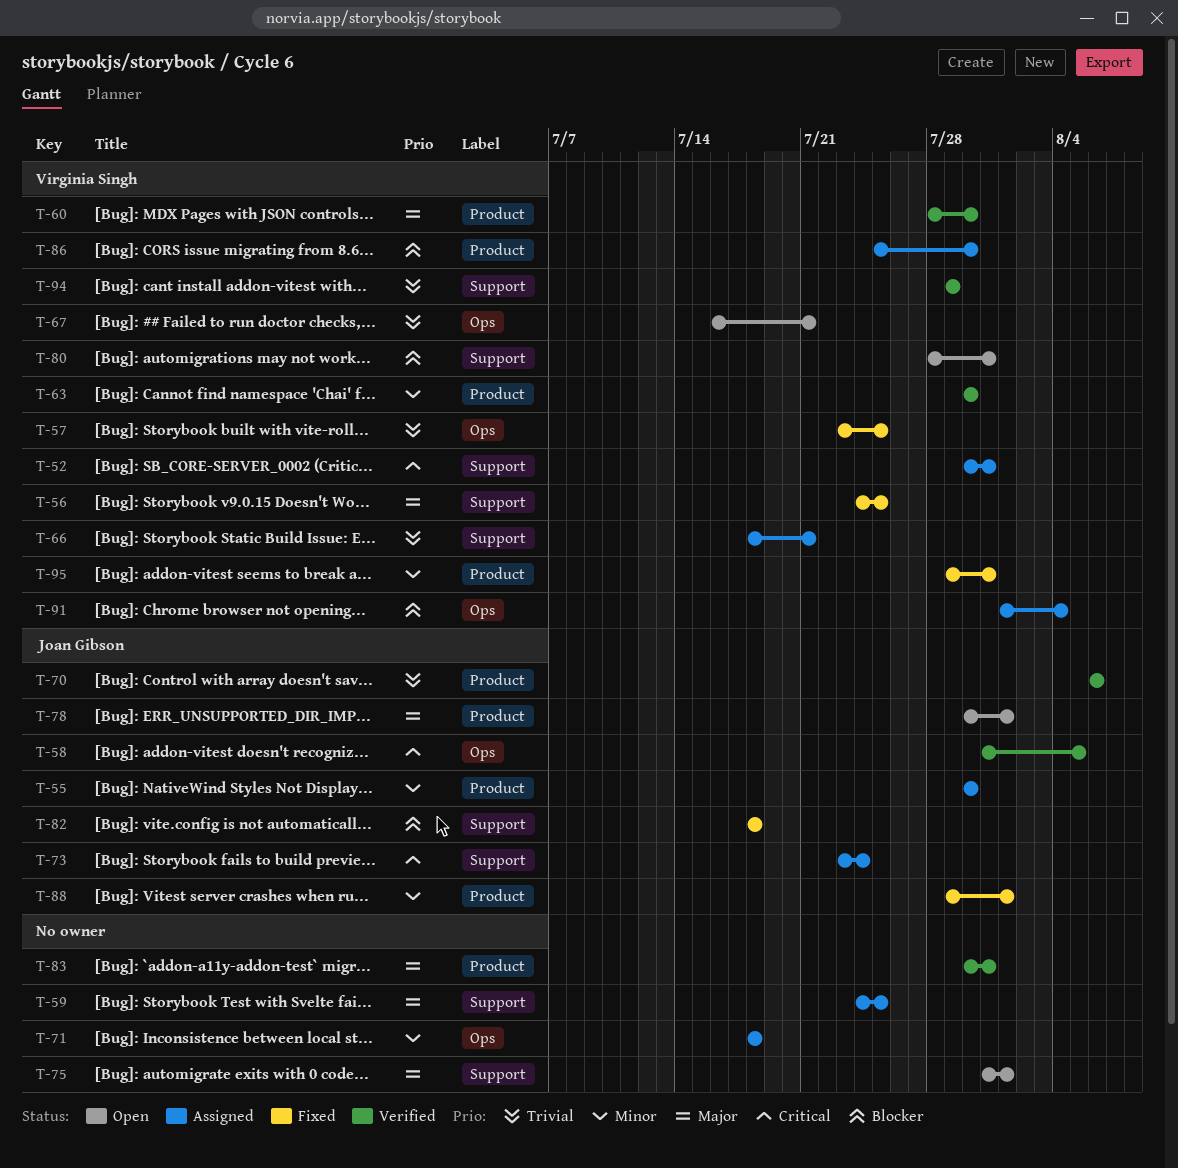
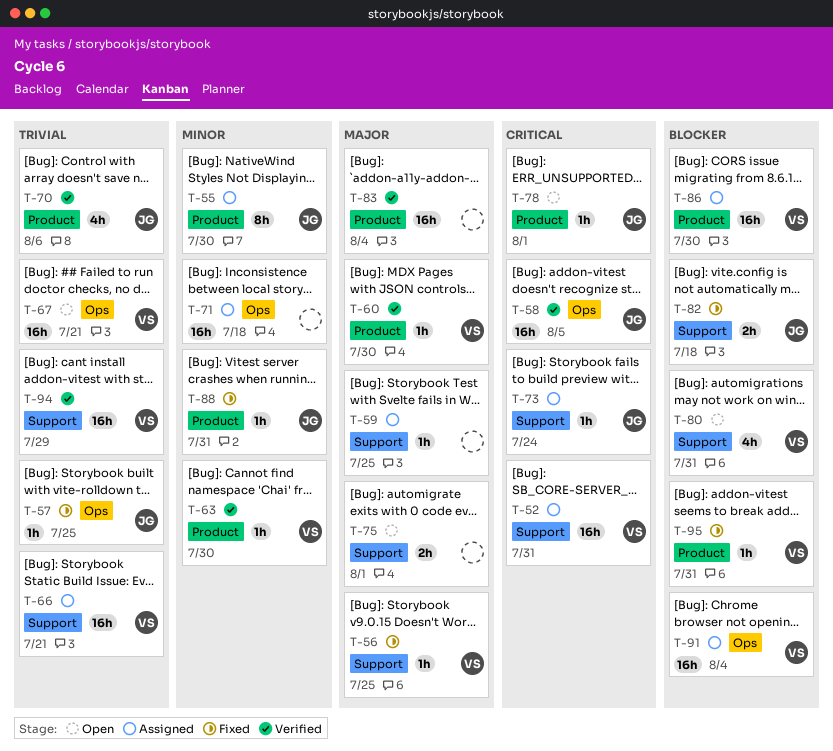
T-57, owner: Virginia Singh -> Joan Gibson
T-78, priority: Major -> Critical
T-83, due: Jul 31 -> Aug 4
T-88, due: Aug 1 -> Jul 31
T-95, priority: Minor -> Blocker

